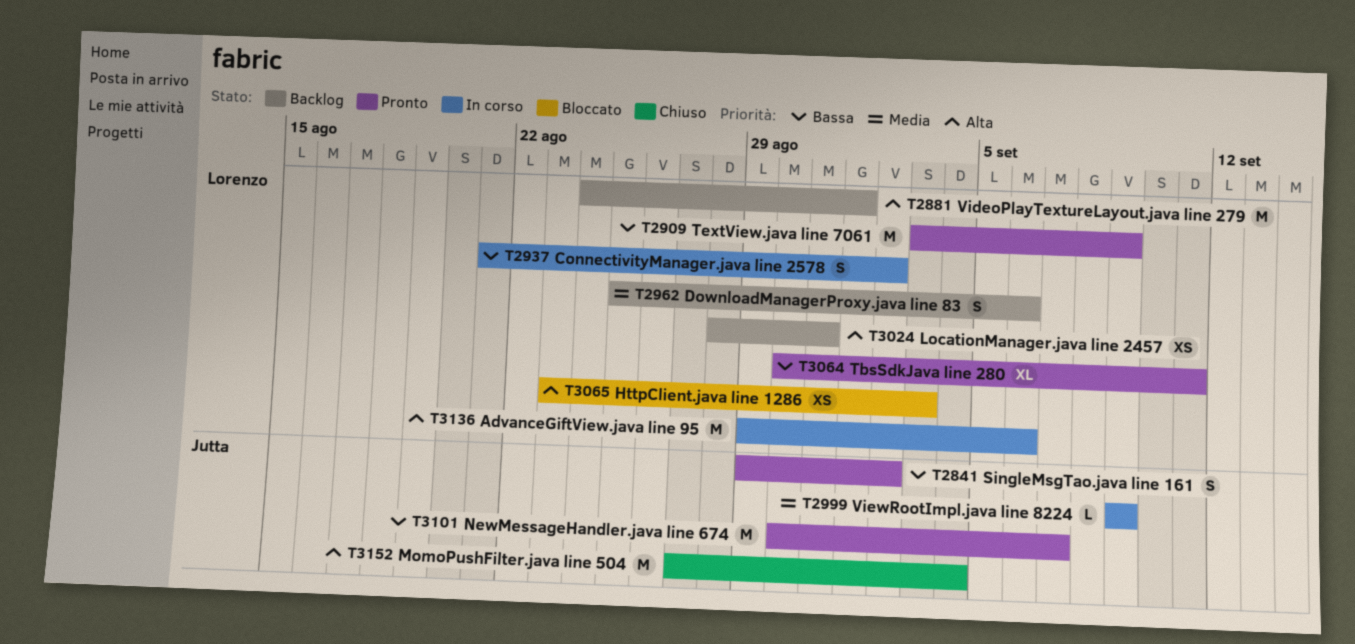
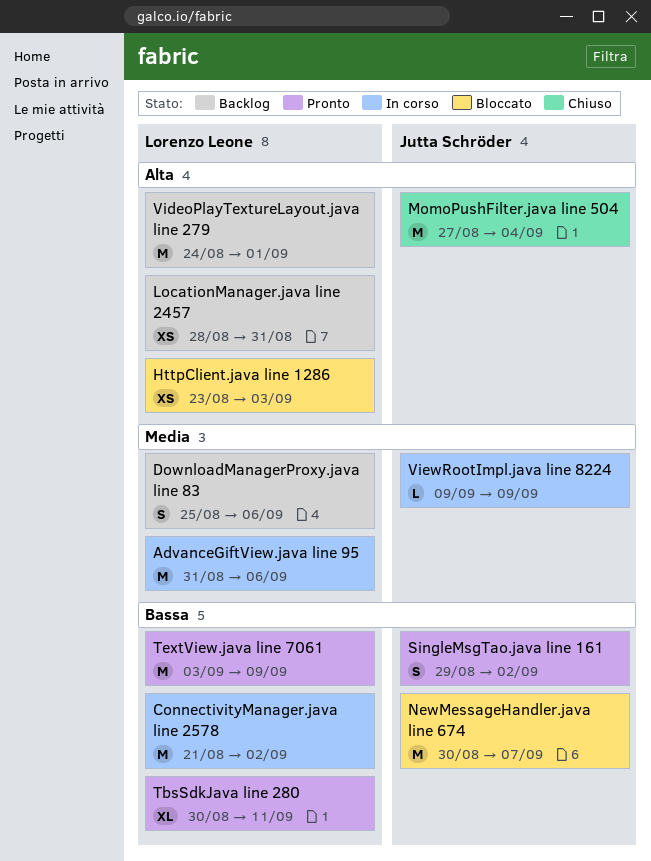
AdvanceGiftView.java line 95, priority: Alta -> Media
AdvanceGiftView.java line 95, start: Aug 29 -> Aug 31
ConnectivityManager.java line 2578, estimate: S -> M
NewMessageHandler.java line 674, status: Pronto -> Bloccato

